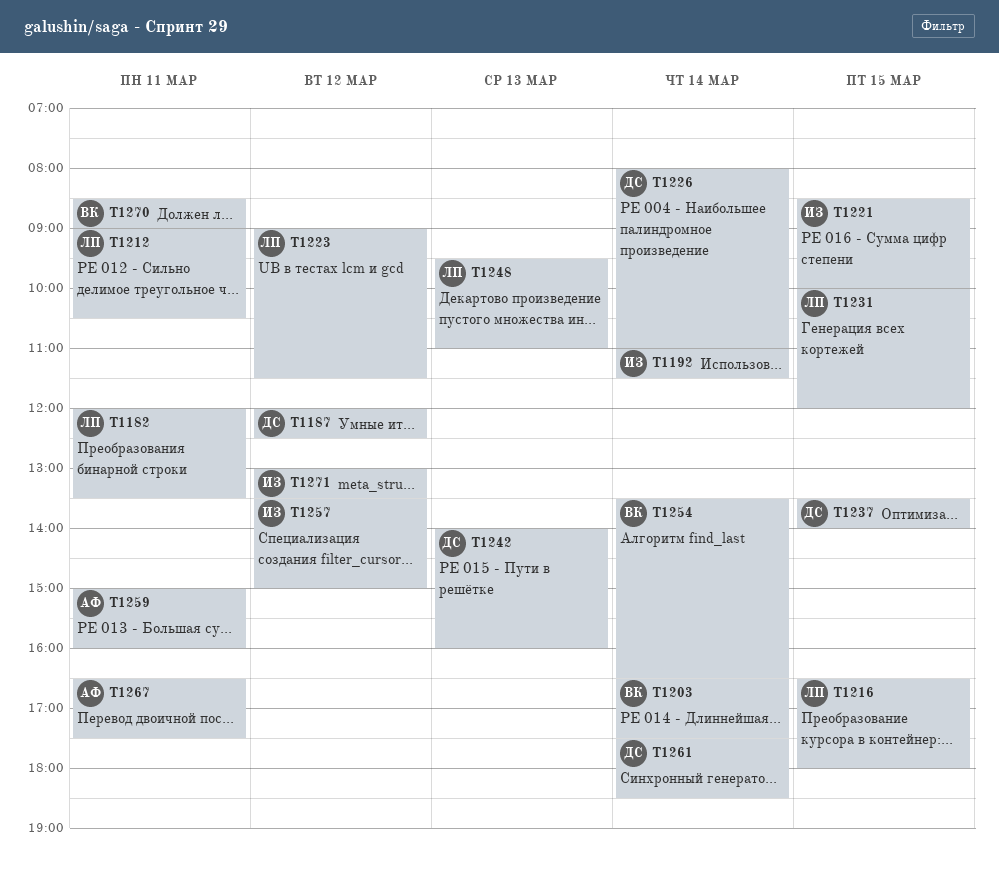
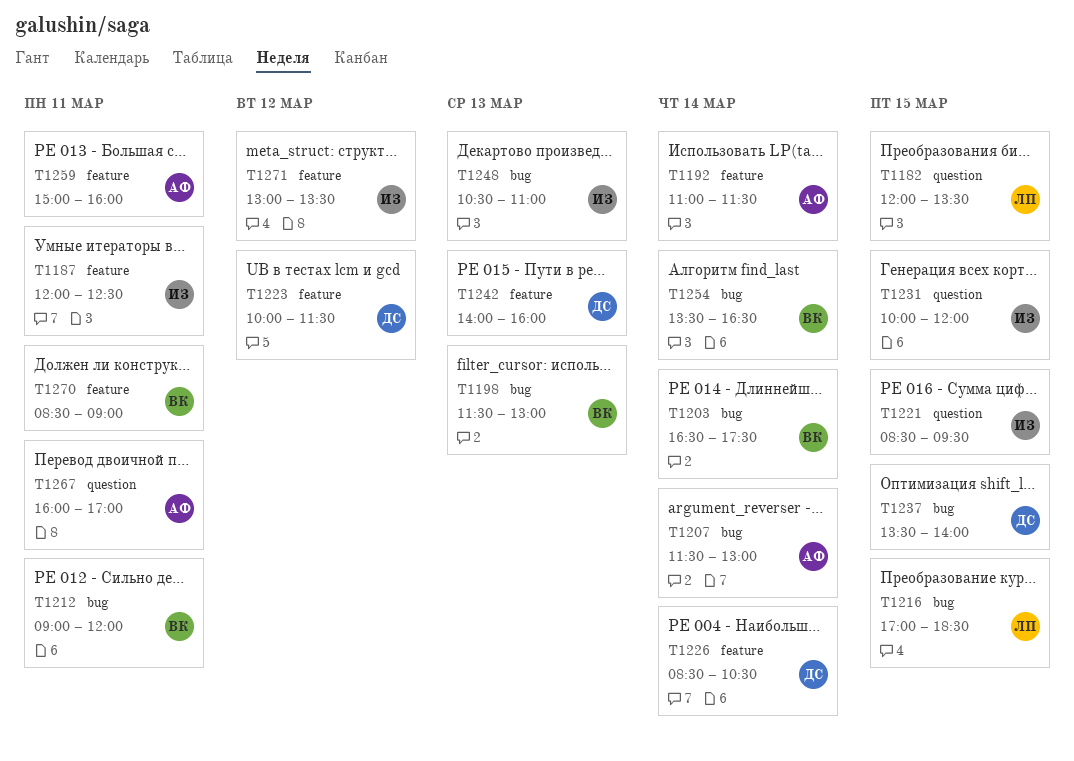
T1182, day: Mar 11 -> Mar 15
T1187, owner: ДС -> ИЗ
T1187, day: Mar 12 -> Mar 11
T1192, owner: ИЗ -> АФ
T1198: none -> present
T1207: none -> present
T1212, owner: ЛП -> ВК
T1212, ends: 10:30 -> 12:00
T1216, begins: 16:30 -> 17:00
T1216, ends: 18:00 -> 18:30
T1221, ends: 10:00 -> 09:30
T1223, owner: ЛП -> ДС
T1223, begins: 09:00 -> 10:00
T1226, begins: 08:00 -> 08:30
T1226, ends: 11:00 -> 10:30
T1231, owner: ЛП -> ИЗ
T1248, owner: ЛП -> ИЗ
T1248, begins: 09:30 -> 10:30
T1257: present -> none
T1261: present -> none
T1267, begins: 16:30 -> 16:00
T1267, ends: 17:30 -> 17:00

